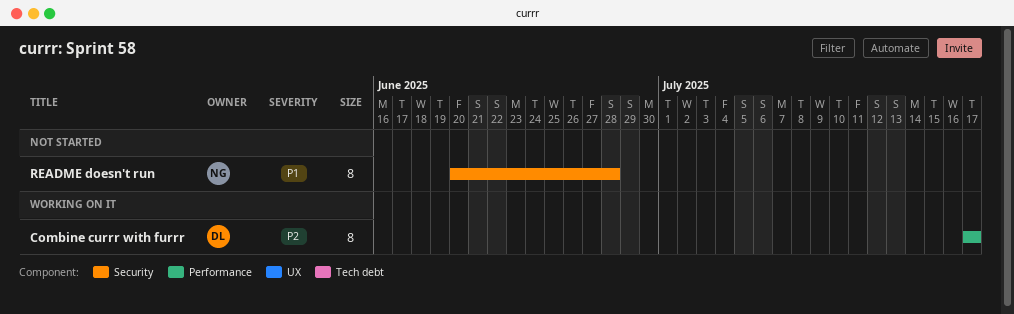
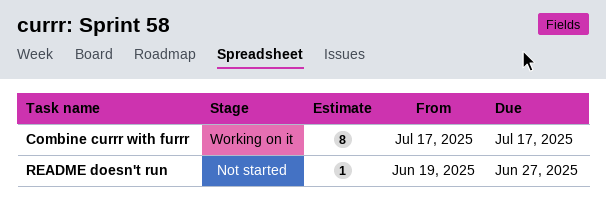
README doesn't run, estimate: 8 -> 1
README doesn't run, start: Jun 20 -> Jun 19
README doesn't run, due: Jun 28 -> Jun 27

